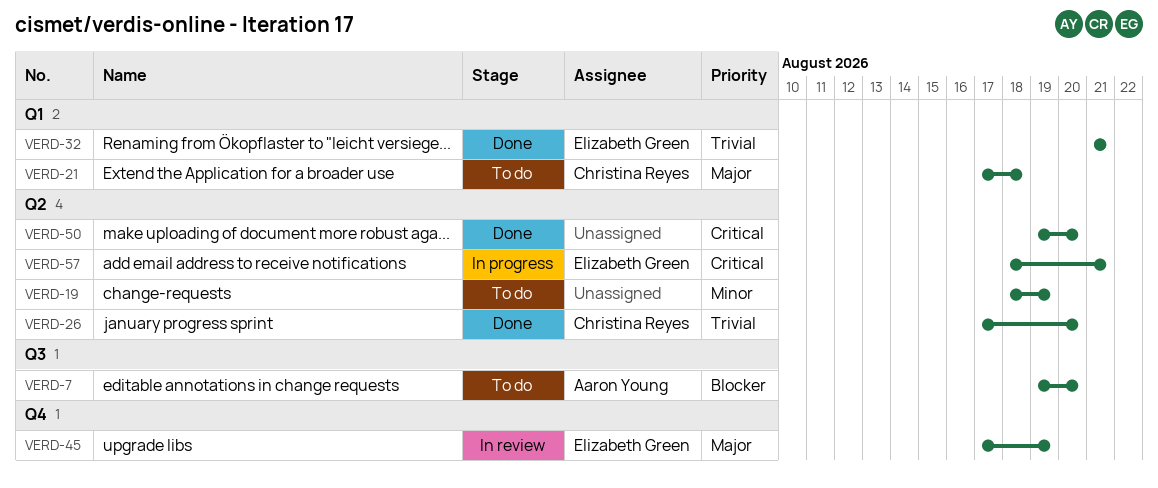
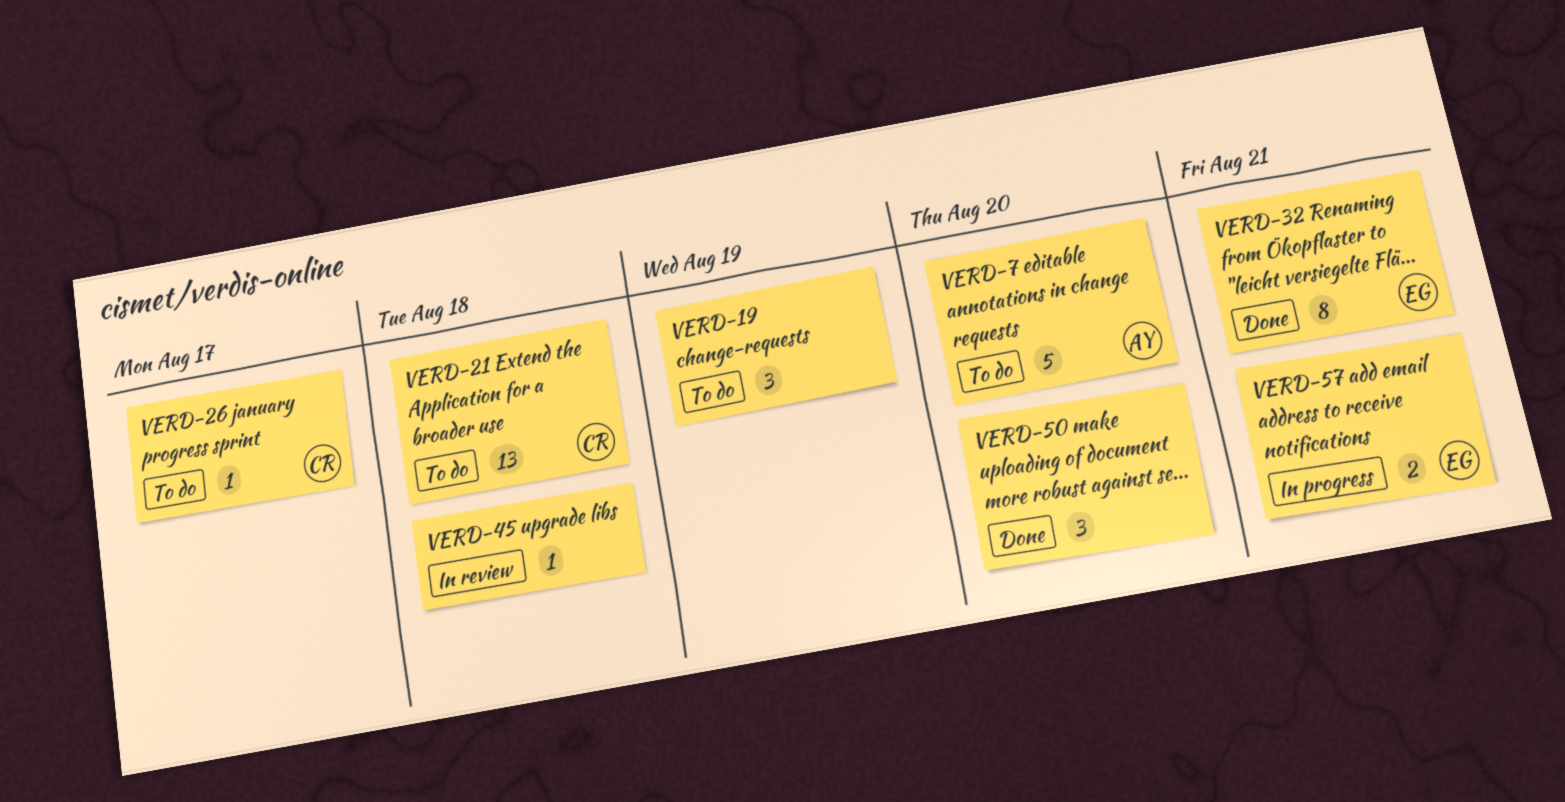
VERD-26, status: Done -> To do
VERD-26, due: Aug 20 -> Aug 17
VERD-45, owner: Elizabeth Green -> none
VERD-45, due: Aug 19 -> Aug 18

